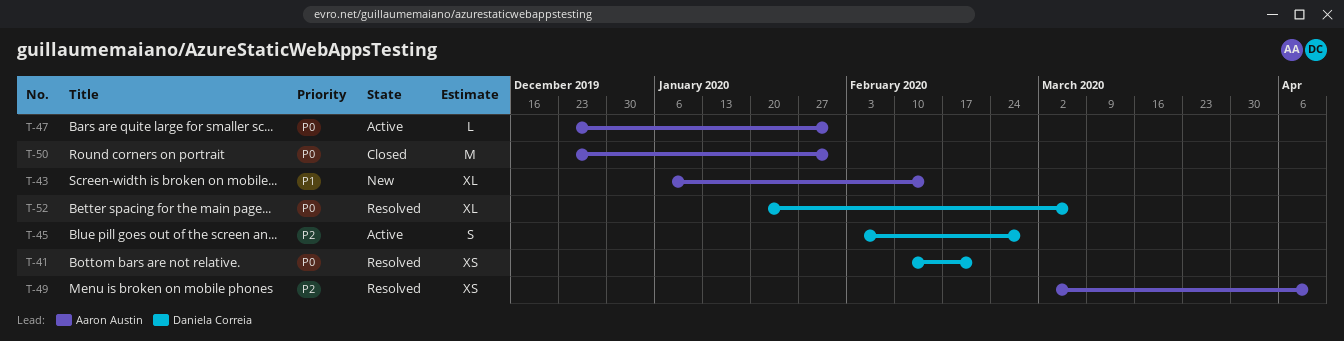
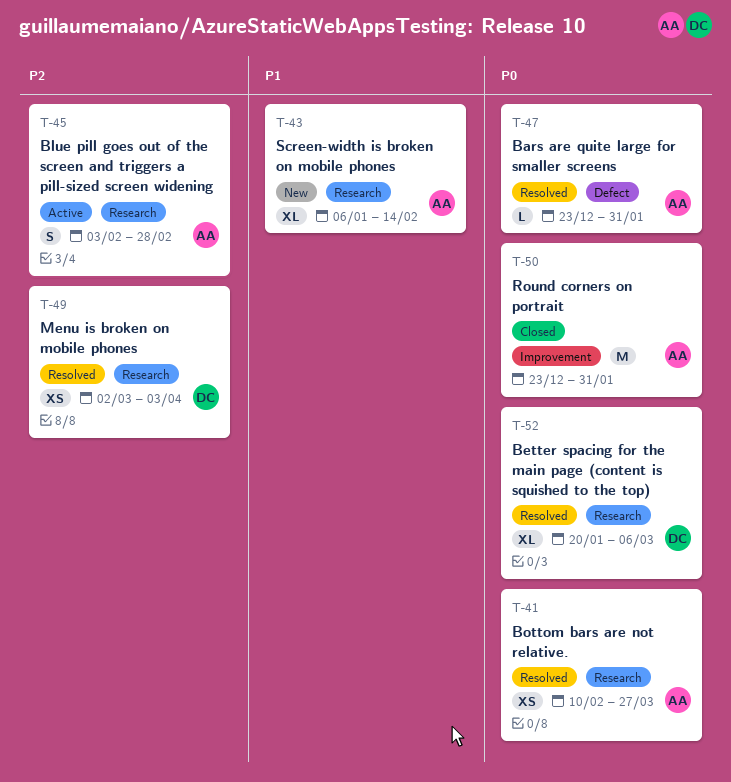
T-41, owner: Daniela Correia -> Aaron Austin
T-41, due: Feb 21 -> Mar 27
T-45, owner: Daniela Correia -> Aaron Austin
T-47, status: Active -> Resolved
T-49, owner: Aaron Austin -> Daniela Correia
T-49, due: Apr 10 -> Apr 3

